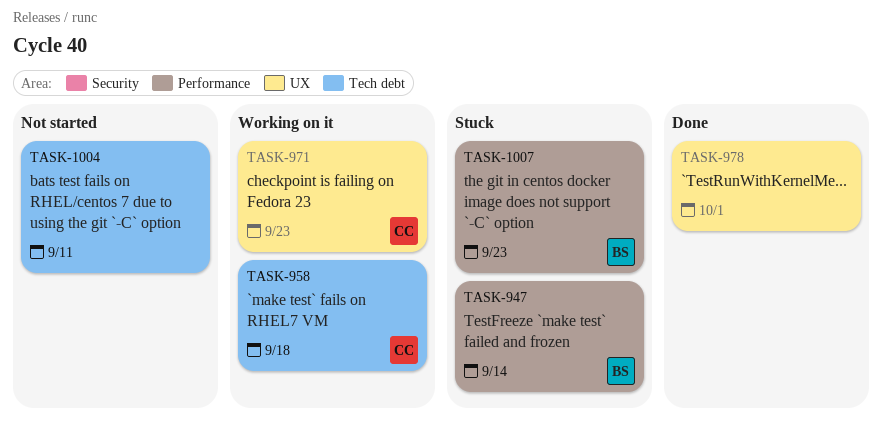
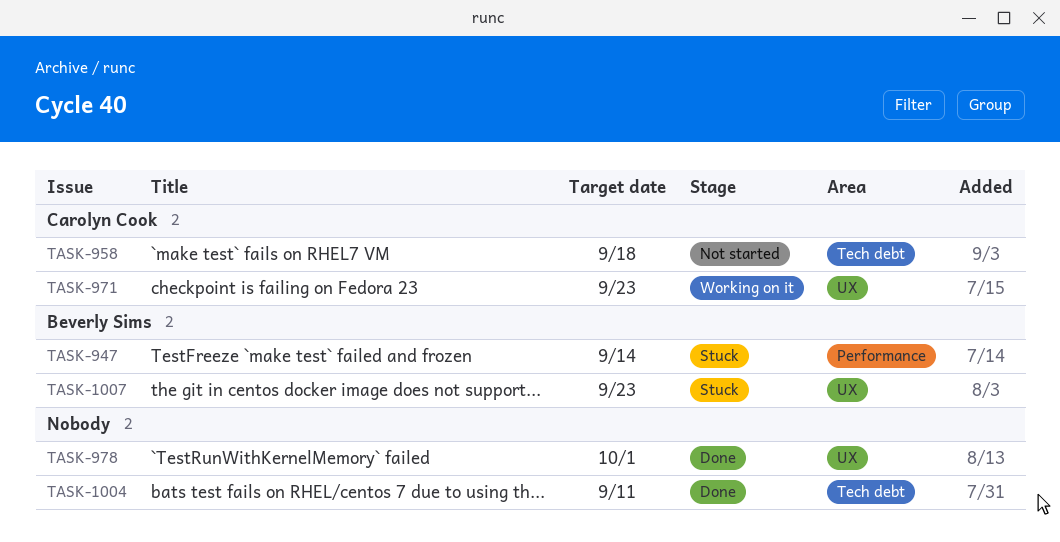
TASK-958, status: Working on it -> Not started
TASK-1004, status: Not started -> Done
TASK-1007, label: Performance -> UX

